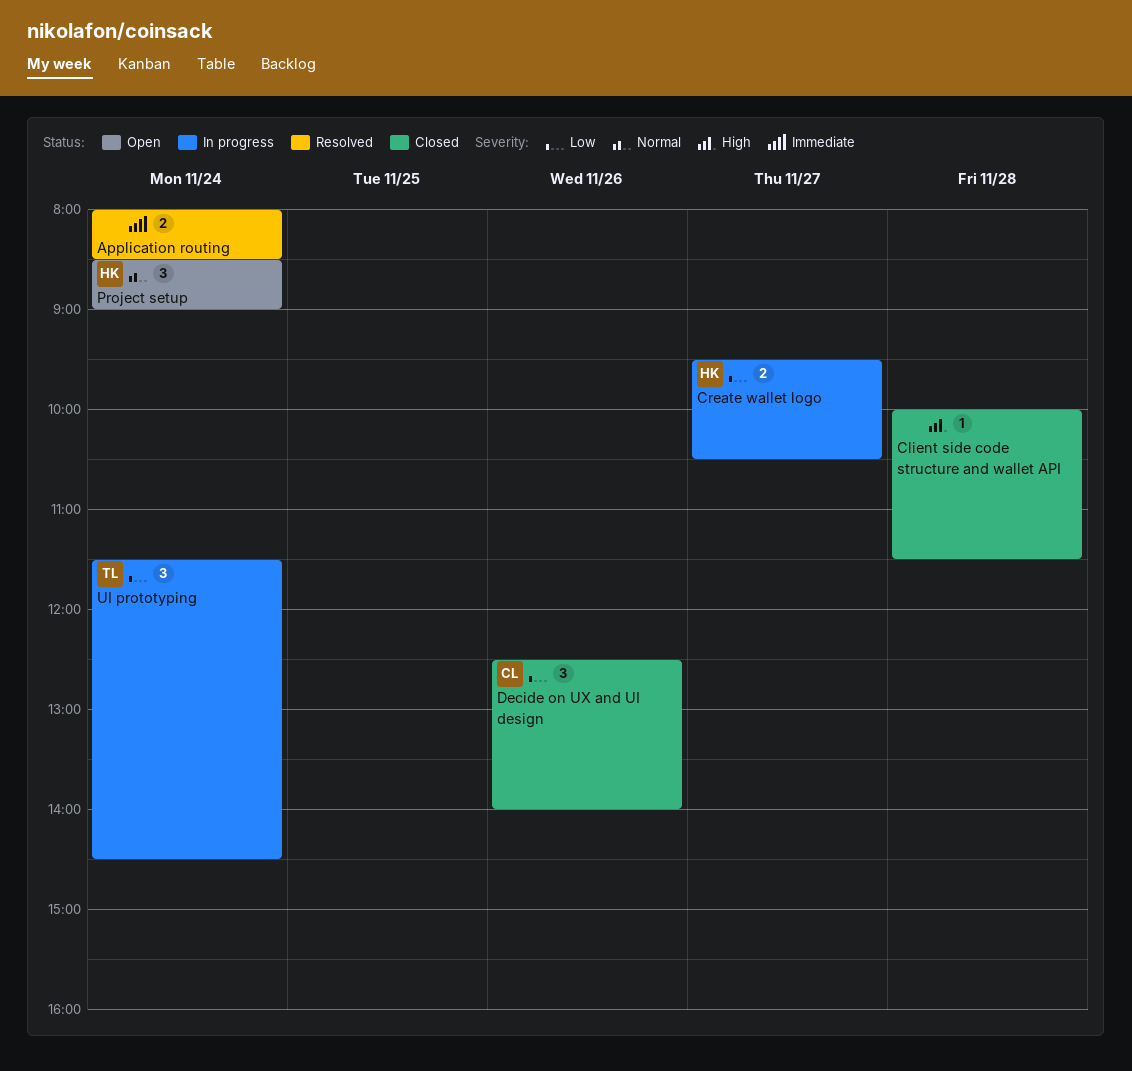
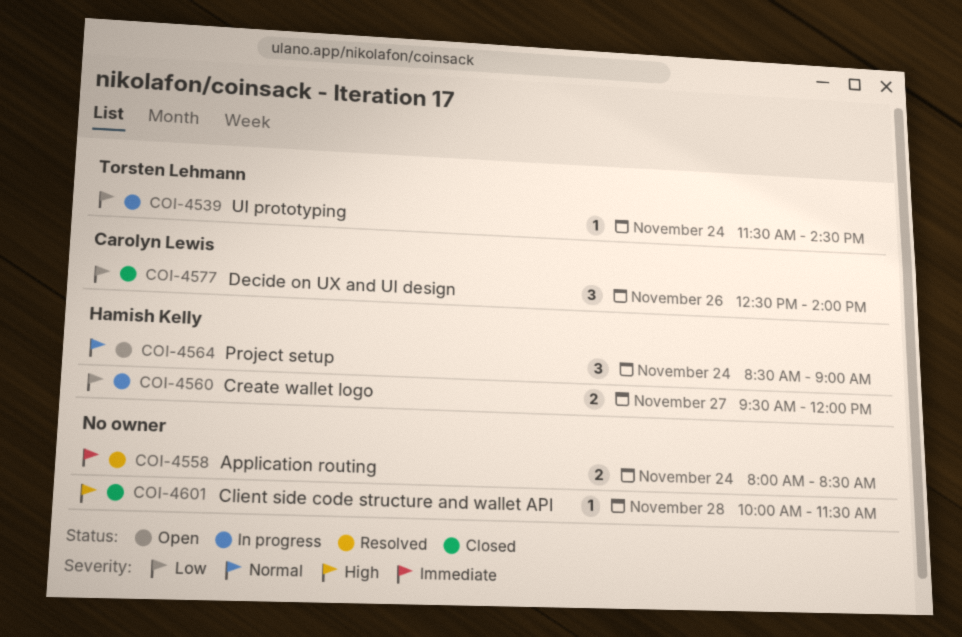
Create wallet logo, ends: 10:30 -> 12:00
UI prototyping, estimate: 3 -> 1

